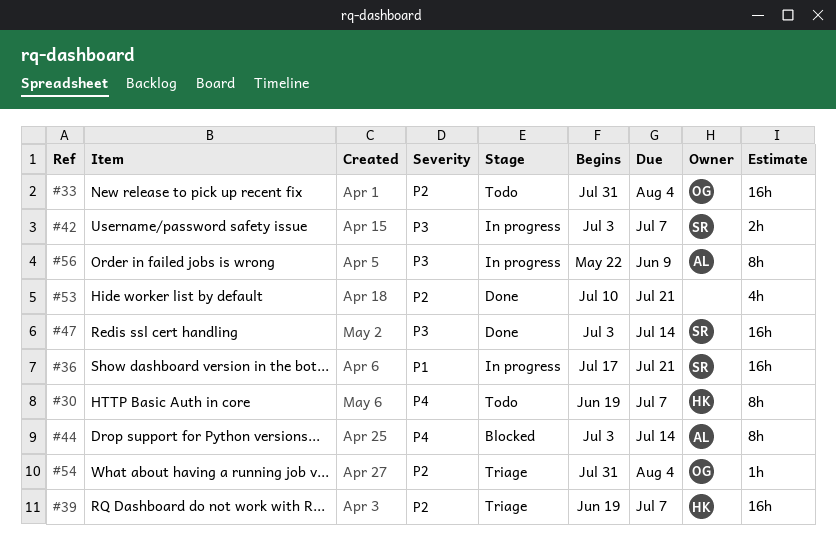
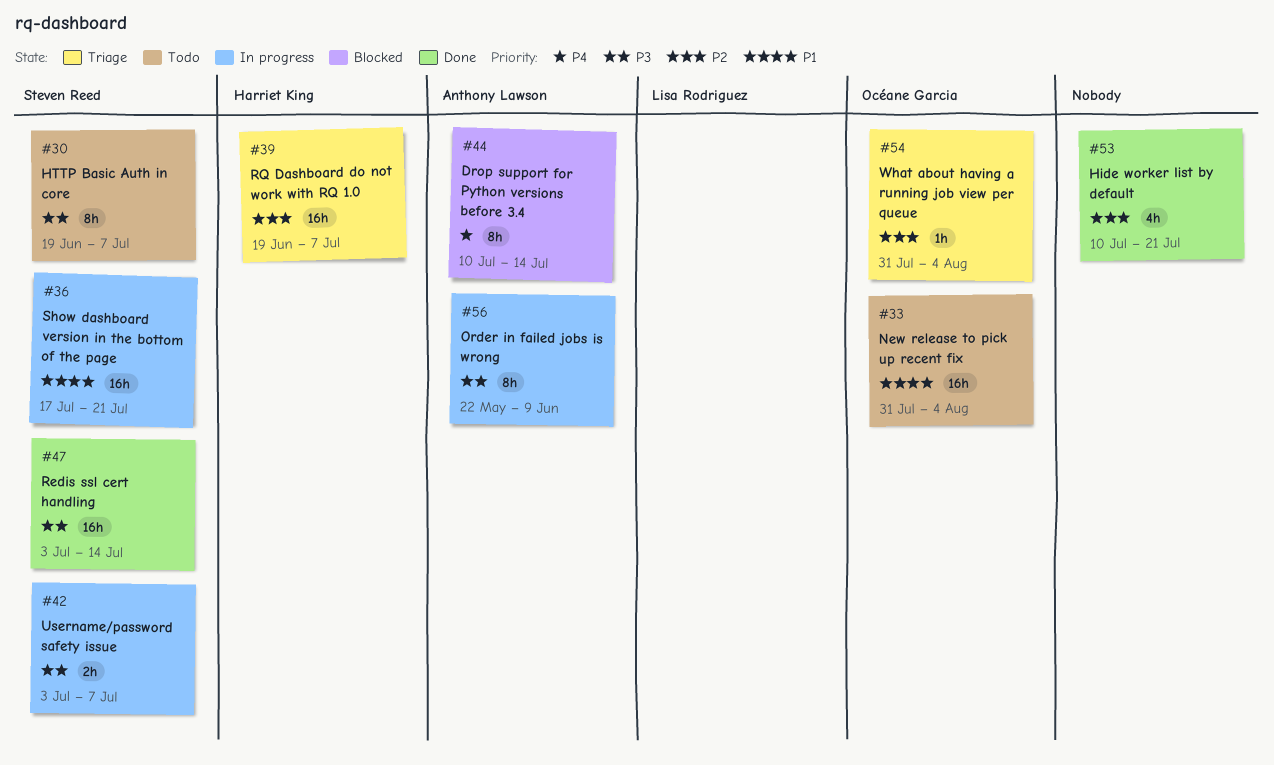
#30, owner: Harriet King -> Steven Reed
#30, priority: P4 -> P3
#33, priority: P2 -> P1
#44, start: Jul 3 -> Jul 10

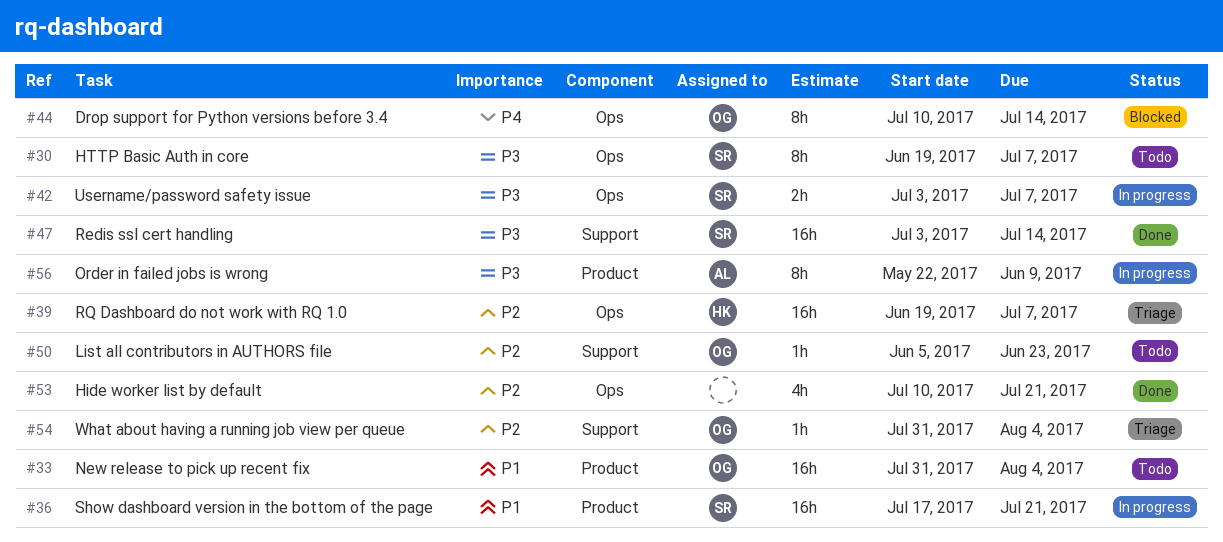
#44, owner: Anthony Lawson -> Océane Garcia
#50: none -> present

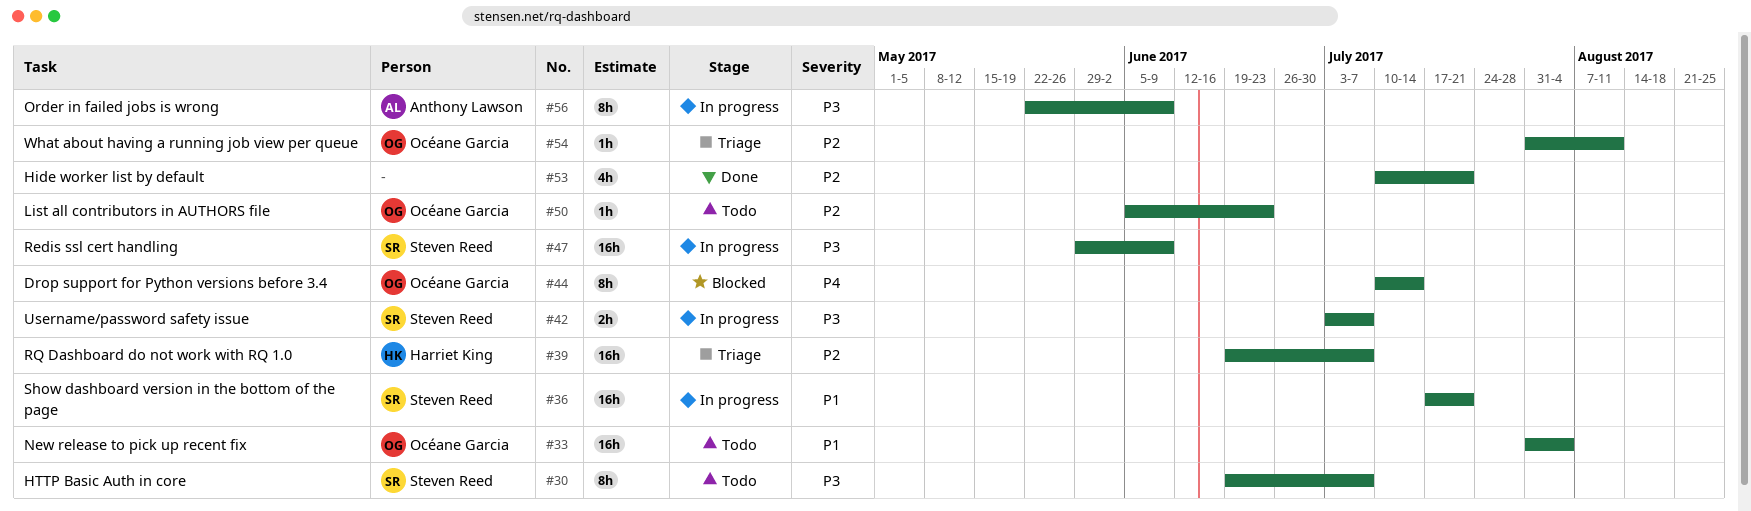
#47, status: Done -> In progress
#47, start: Jul 3 -> May 29
#47, due: Jul 14 -> Jun 9
#54, due: Aug 4 -> Aug 11

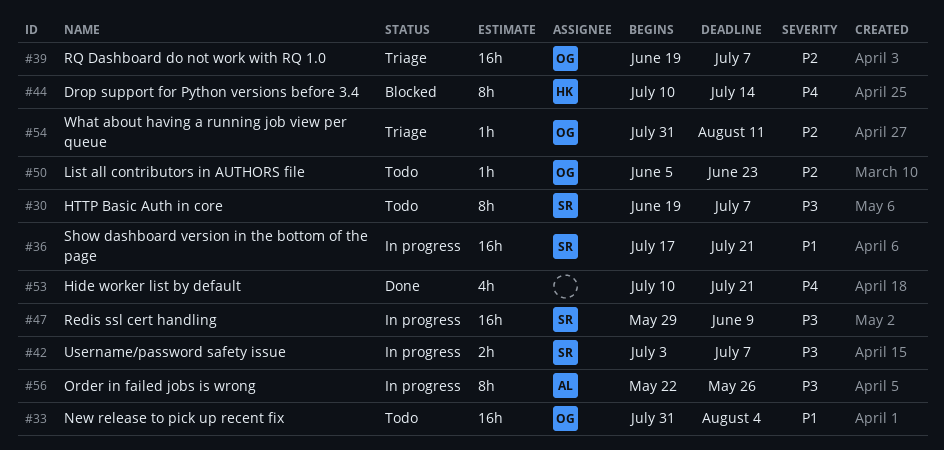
#39, owner: Harriet King -> Océane Garcia
#44, owner: Océane Garcia -> Harriet King
#53, priority: P2 -> P4
#56, due: Jun 9 -> May 26

